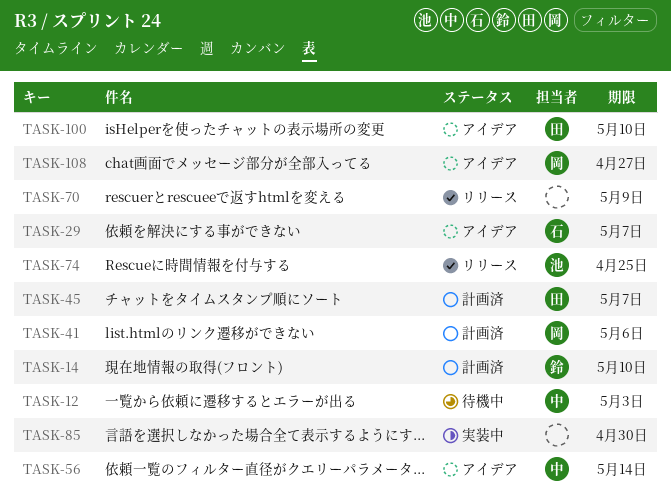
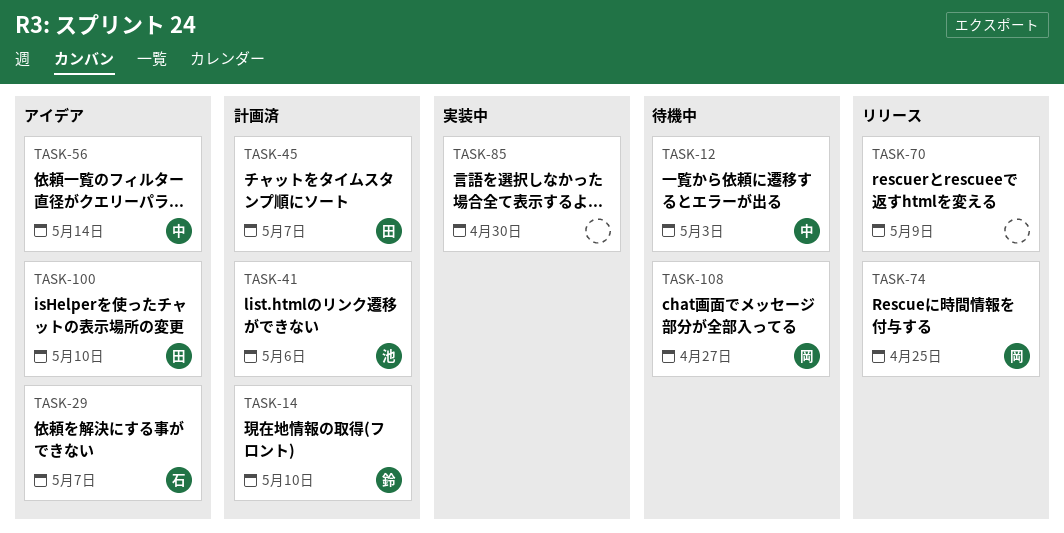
TASK-41, owner: 岡 -> 池
TASK-74, owner: 池 -> 岡
TASK-108, status: アイデア -> 待機中

